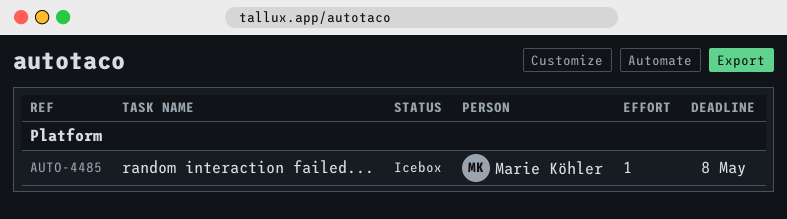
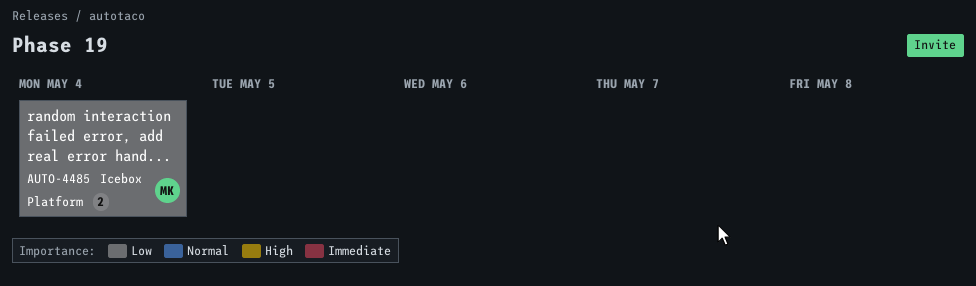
AUTO-4485, estimate: 1 -> 2
AUTO-4485, due: May 8 -> May 4

